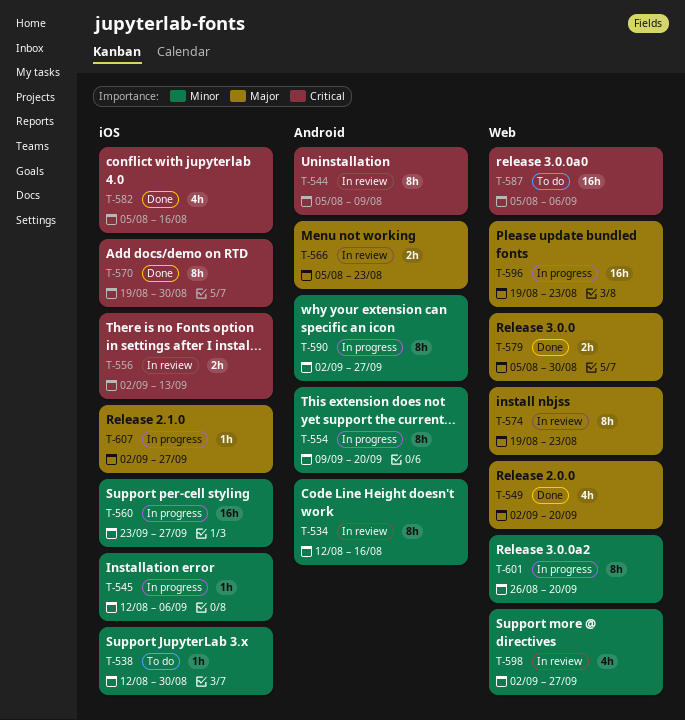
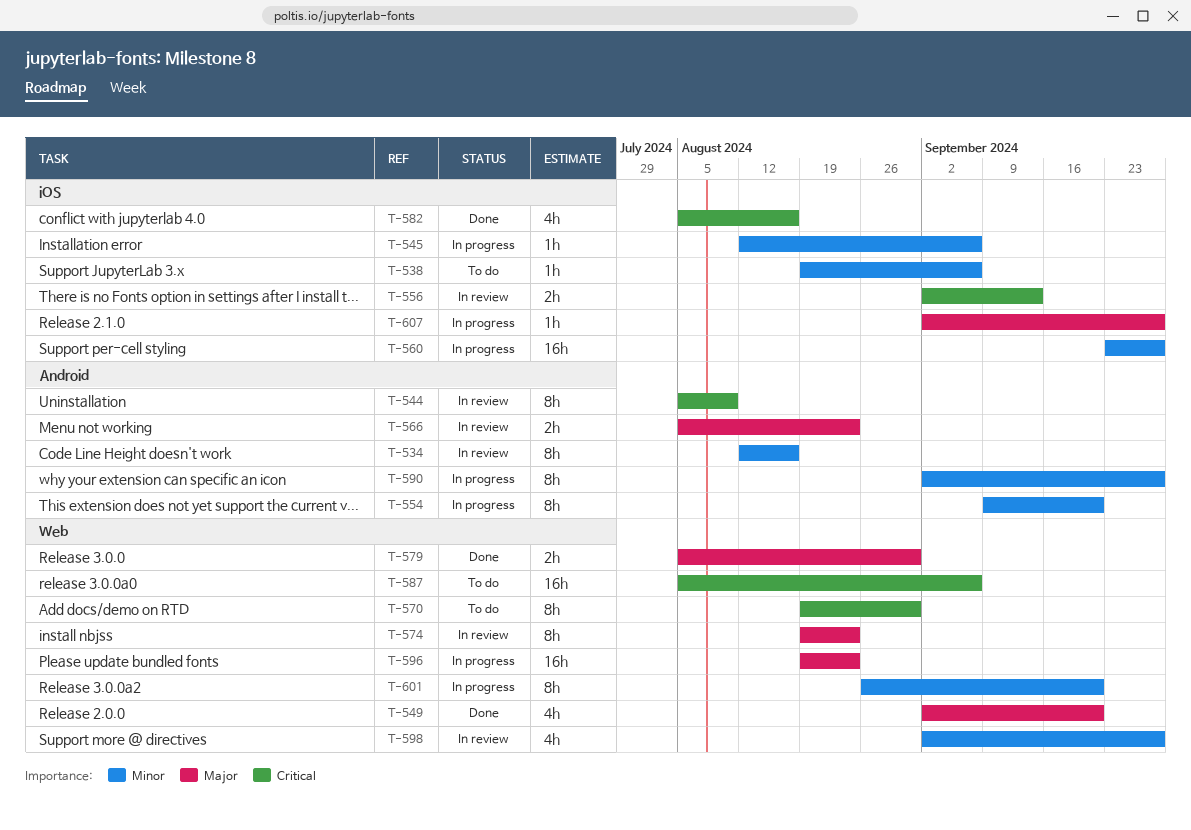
T-538, start: Aug 12 -> Aug 19
T-538, due: Aug 30 -> Sep 6
T-570, status: Done -> To do
T-570, label: iOS -> Web

